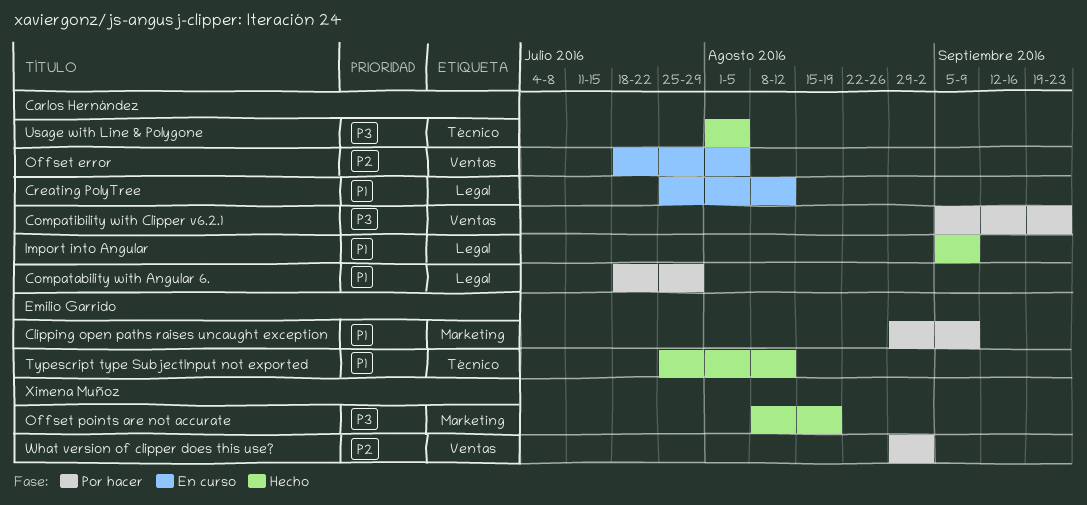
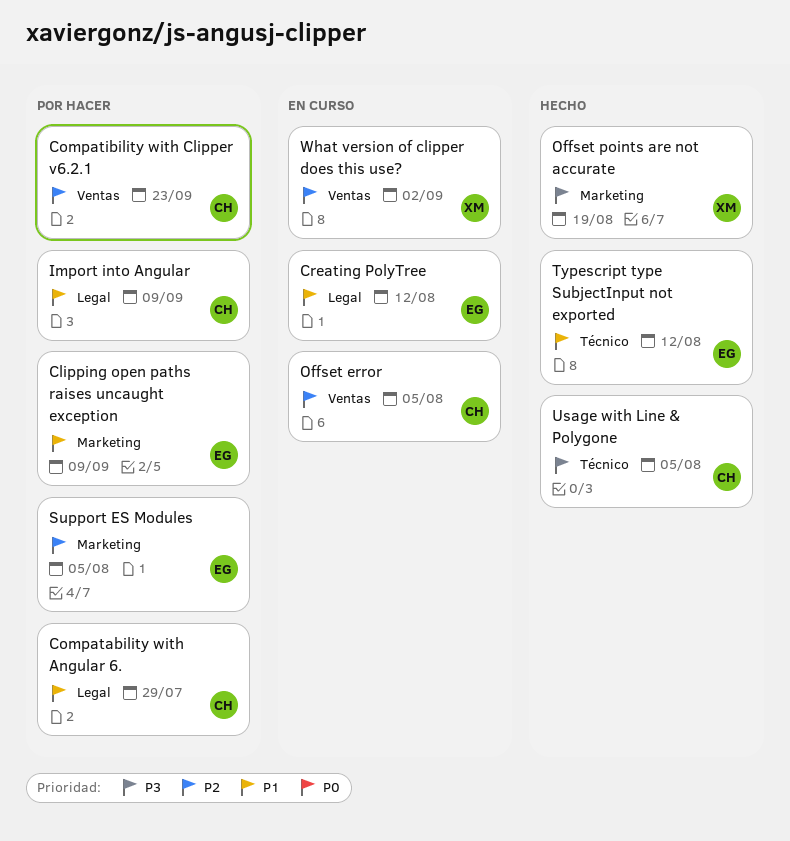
Compatibility with Clipper v6.2.1, priority: P3 -> P2
Creating PolyTree, owner: Carlos Hernández -> Emilio Garrido
Import into Angular, status: Hecho -> Por hacer
Support ES Modules: none -> present
What version of clipper does this use?, status: Por hacer -> En curso

